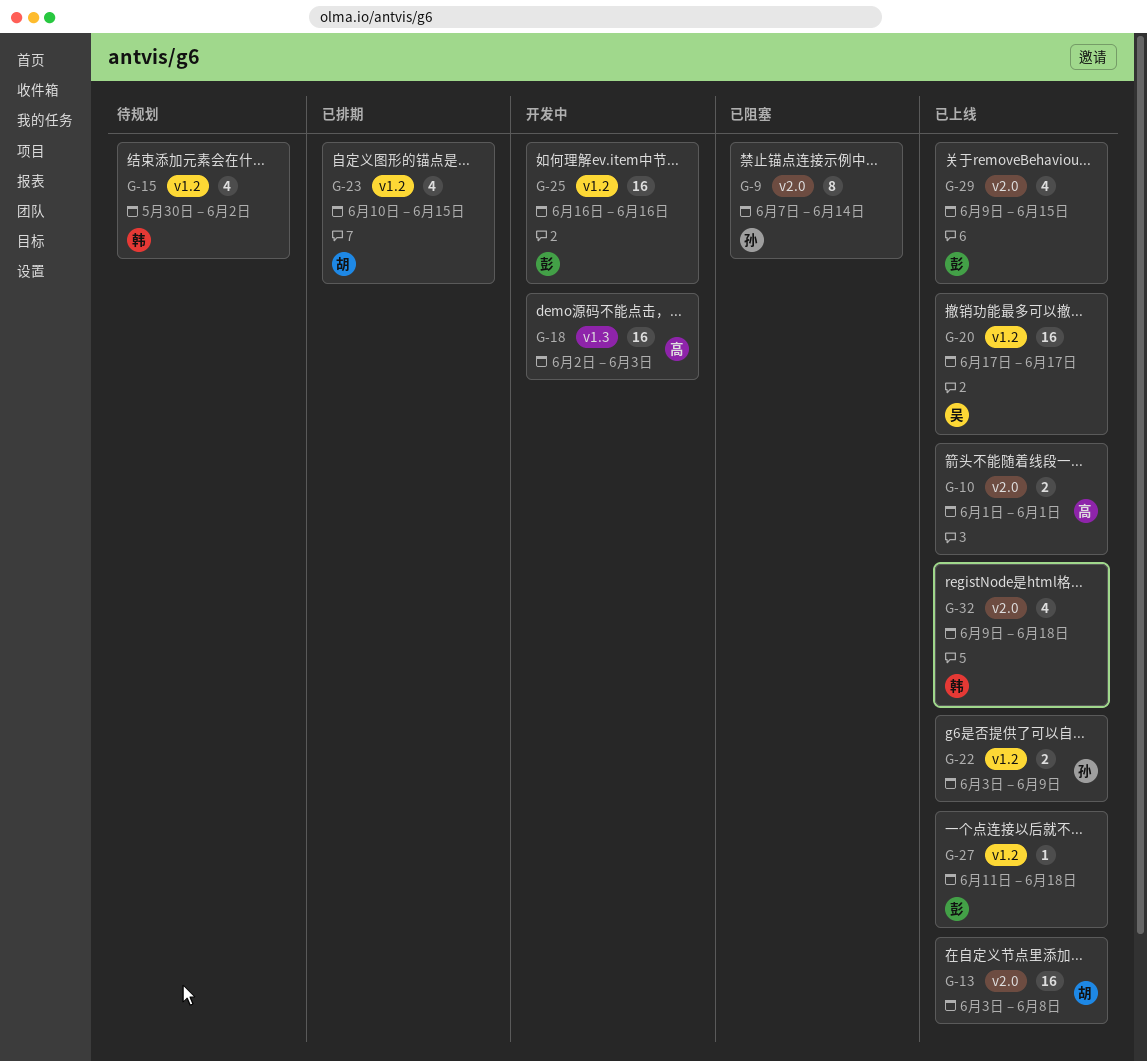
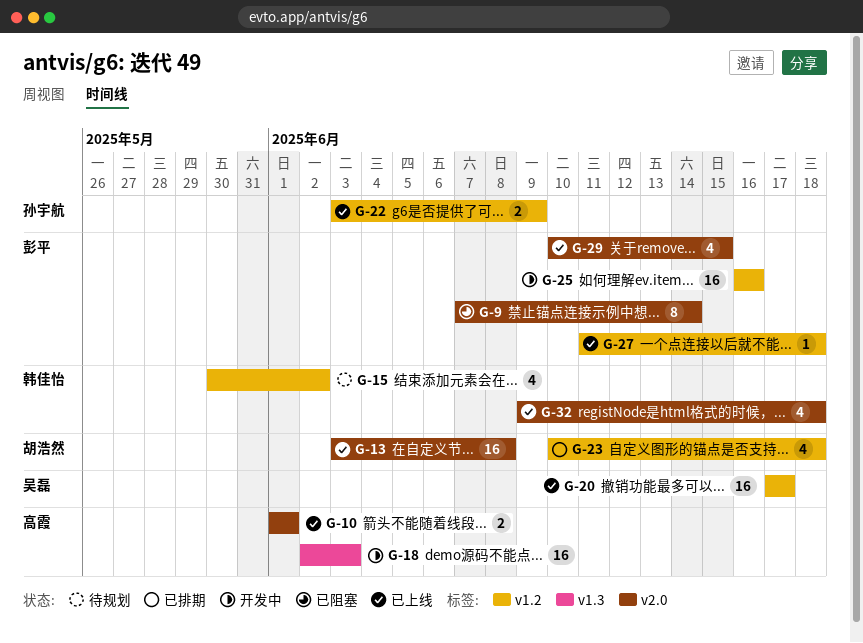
G-9, owner: 孙宇航 -> 彭平
G-23, due: Jun 15 -> Jun 18
G-29, start: Jun 9 -> Jun 10

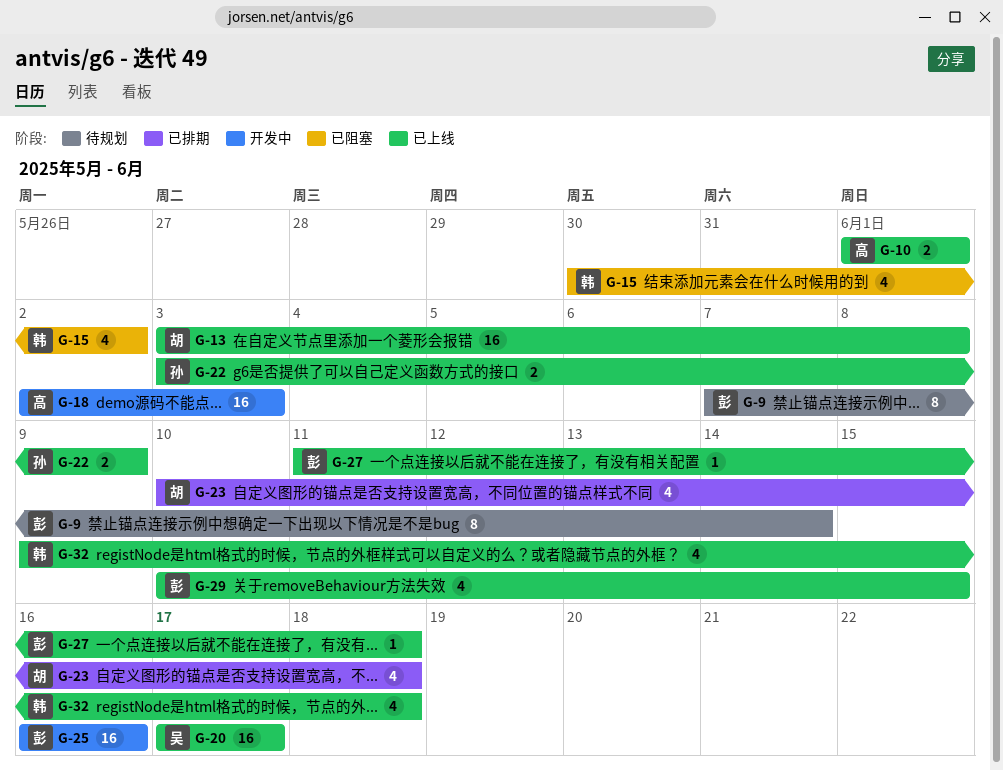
G-9, status: 已阻塞 -> 待规划
G-15, status: 待规划 -> 已阻塞

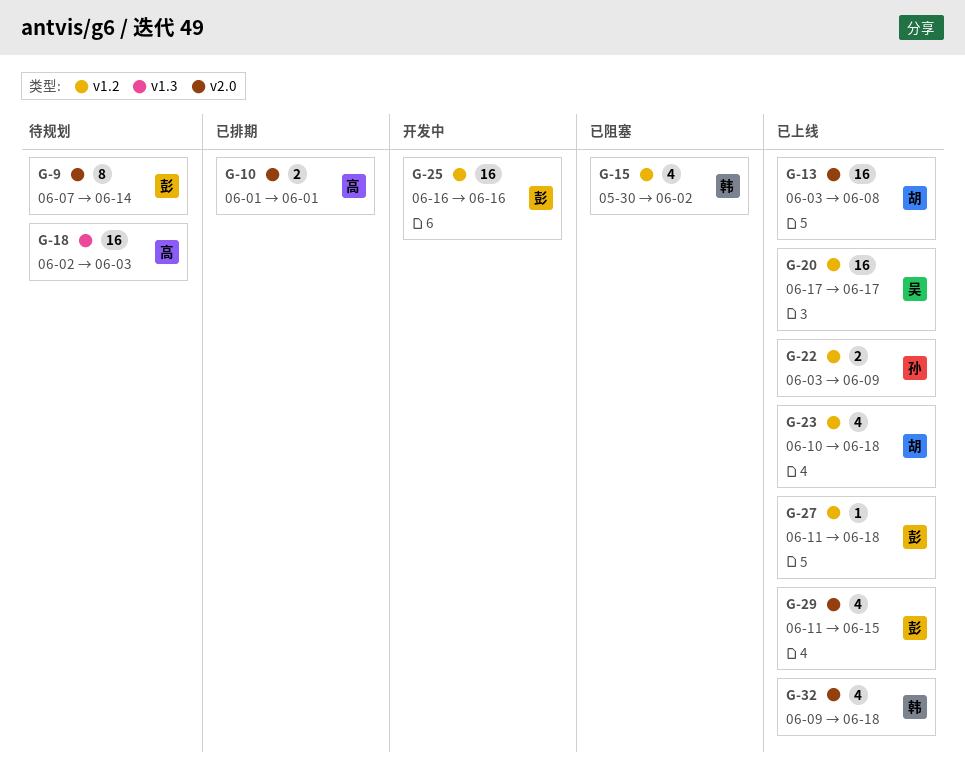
G-10, status: 已上线 -> 已排期
G-18, status: 开发中 -> 待规划
G-23, status: 已排期 -> 已上线
G-29, start: Jun 10 -> Jun 11

